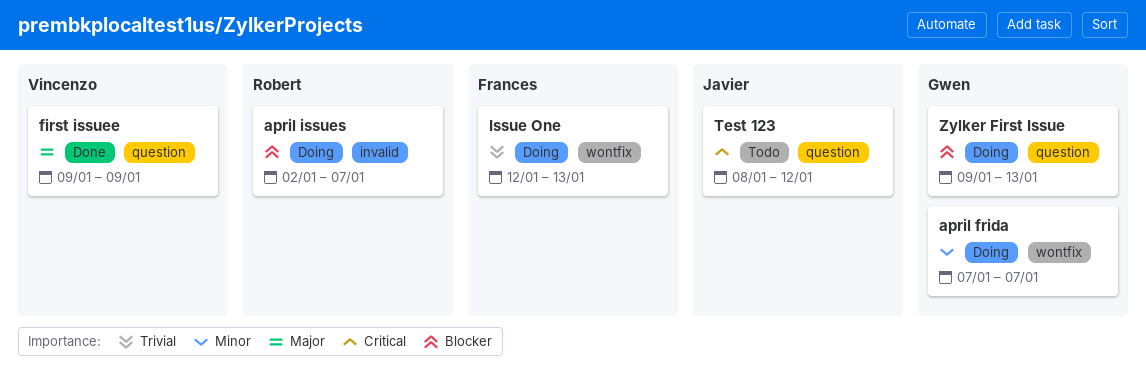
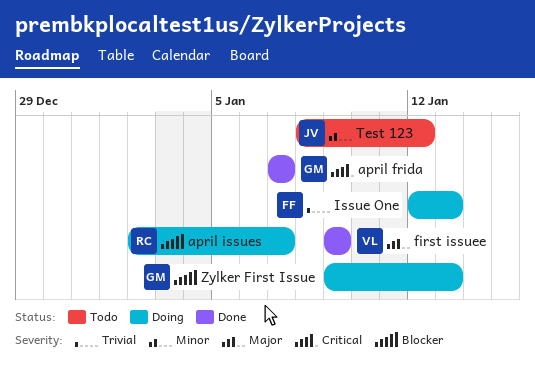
april frida, status: Doing -> Done
april frida, priority: Minor -> Critical
Test 123, priority: Critical -> Minor

